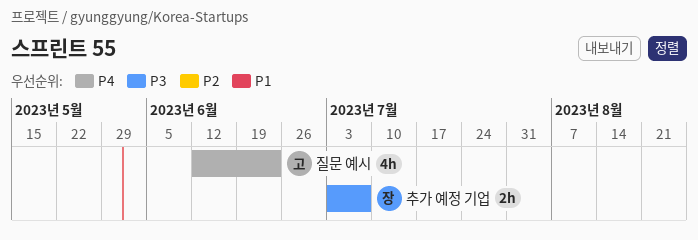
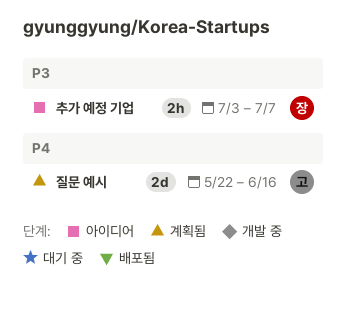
질문 예시, estimate: 4h -> 2d
질문 예시, start: Jun 12 -> May 22
질문 예시, due: Jun 23 -> Jun 16

